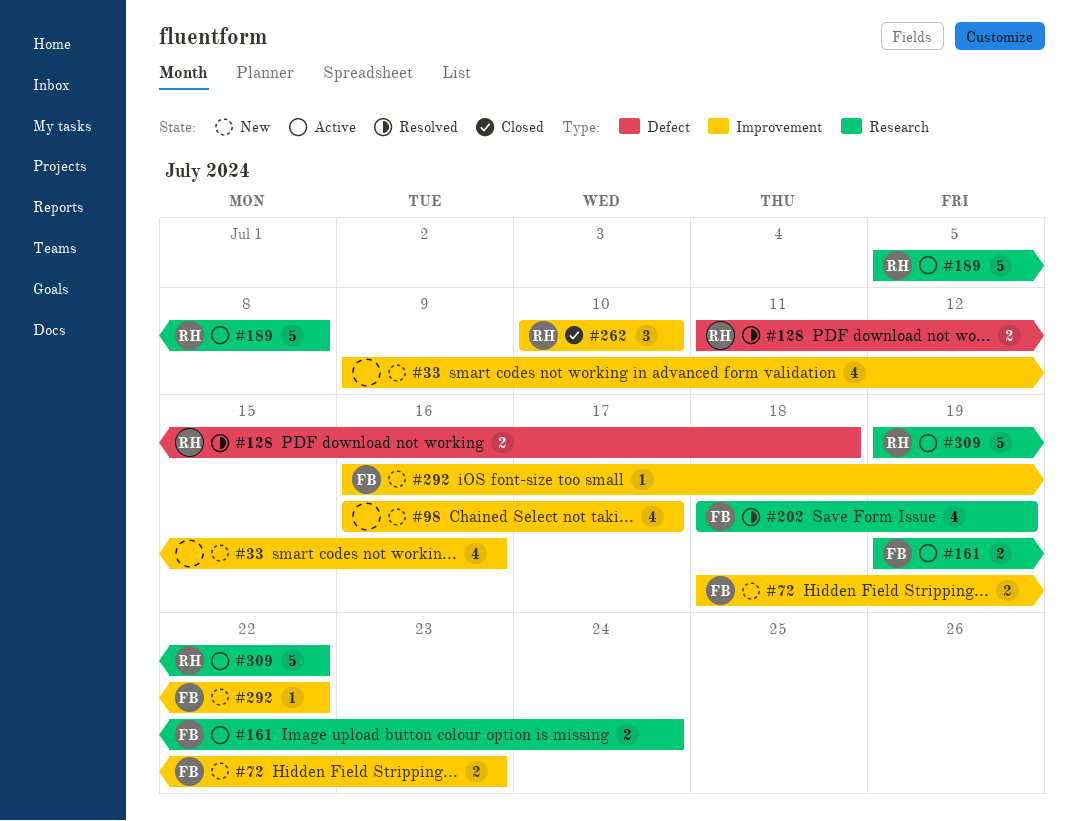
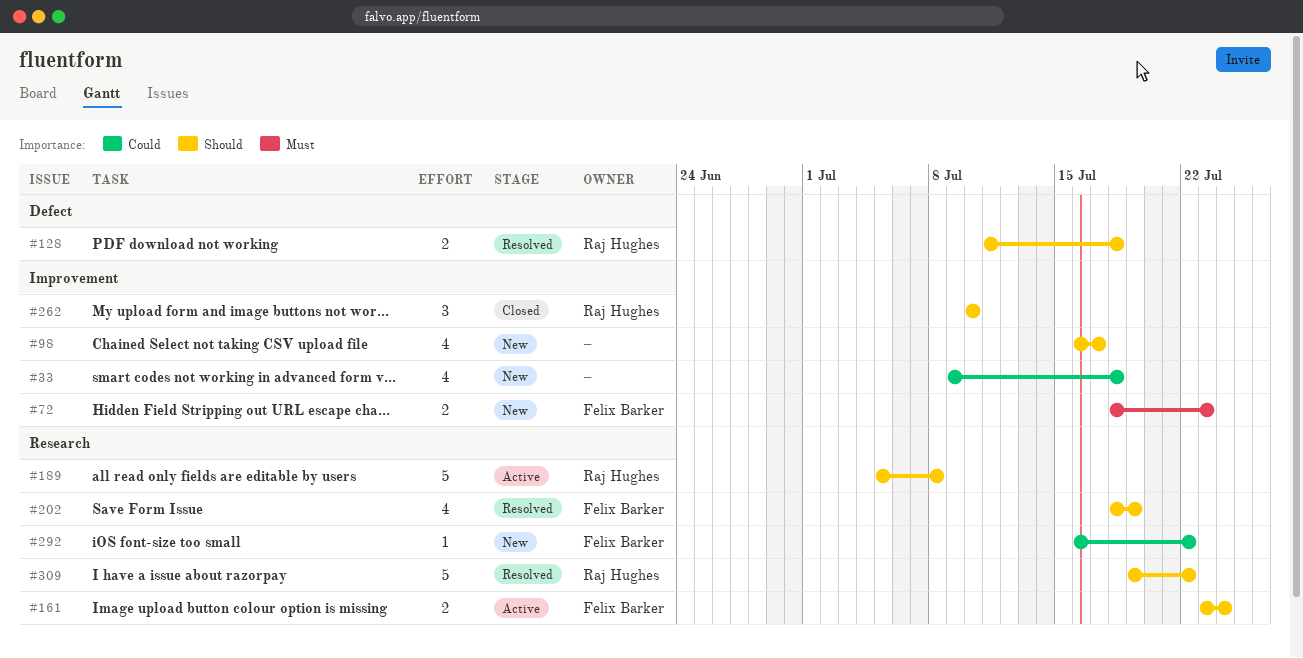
#33, due: Jul 16 -> Jul 18
#161, start: Jul 19 -> Jul 23
#292, label: Improvement -> Research
#309, status: Active -> Resolved

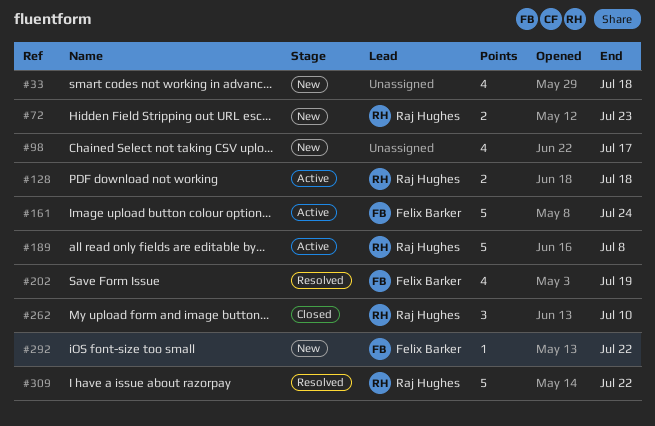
#72, owner: Felix Barker -> Raj Hughes
#128, status: Resolved -> Active
#161, estimate: 2 -> 5

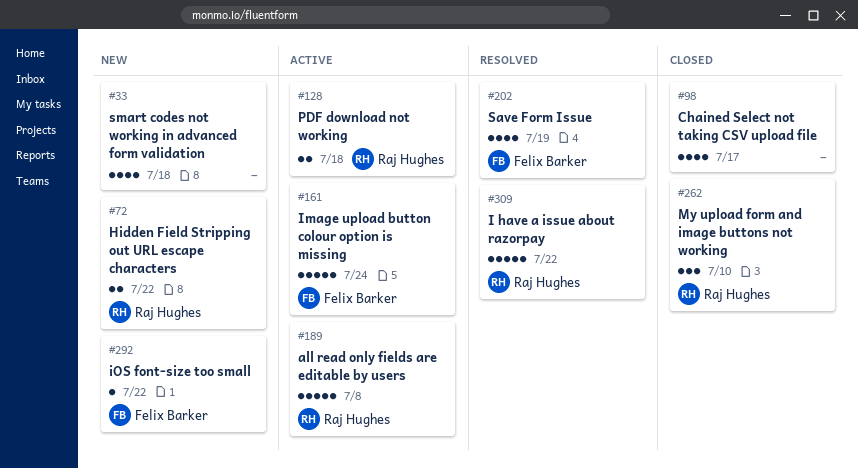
#72, due: Jul 23 -> Jul 22
#98, status: New -> Closed

